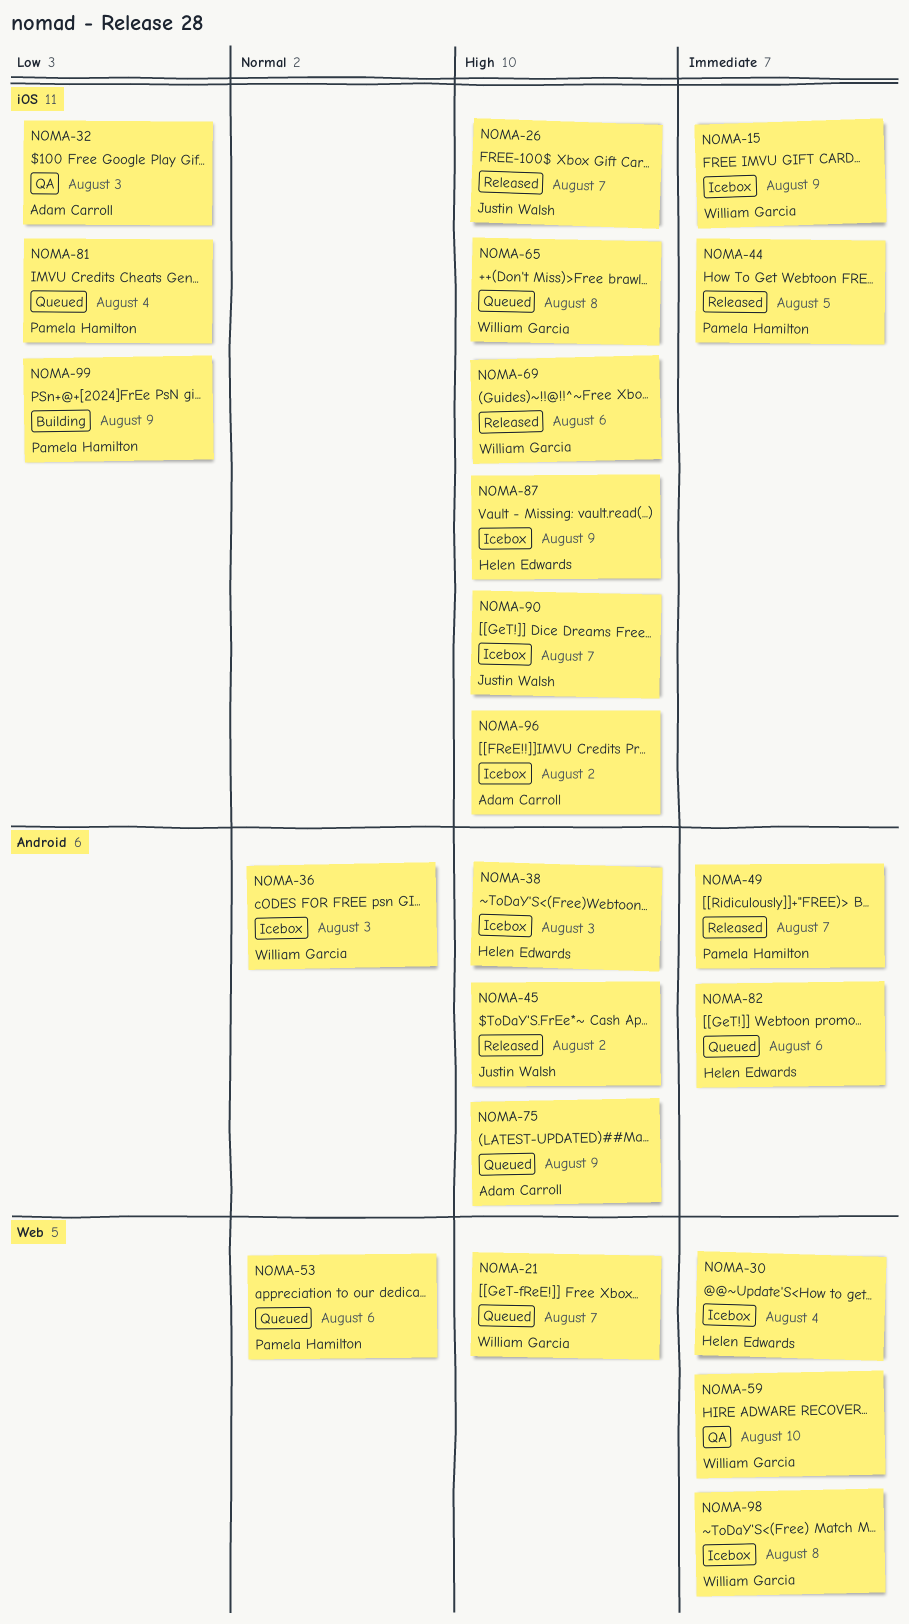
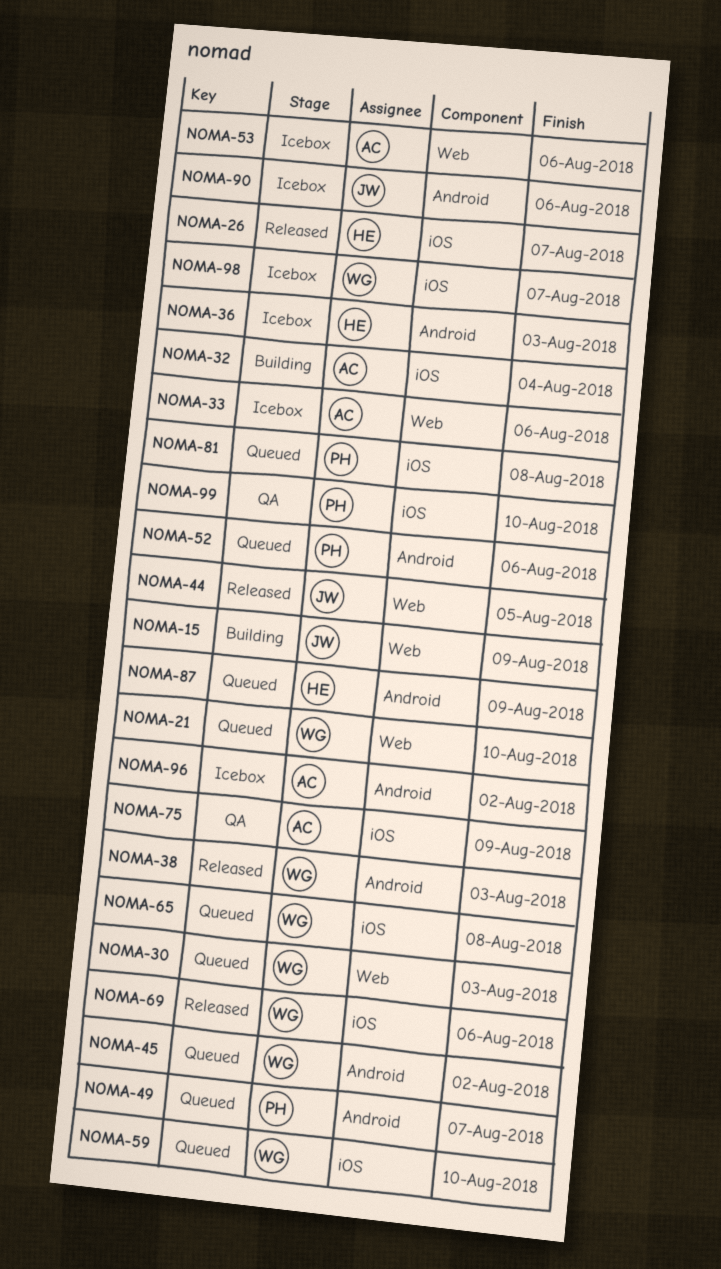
NOMA-15, status: Icebox -> Building
NOMA-15, owner: William Garcia -> Justin Walsh
NOMA-15, label: iOS -> Web
NOMA-21, due: Aug 7 -> Aug 10
NOMA-26, owner: Justin Walsh -> Helen Edwards
NOMA-30, status: Icebox -> Queued
NOMA-30, owner: Helen Edwards -> William Garcia
NOMA-30, due: Aug 4 -> Aug 3
NOMA-32, status: QA -> Building
NOMA-32, due: Aug 3 -> Aug 4
NOMA-33: none -> present
NOMA-36, owner: William Garcia -> Helen Edwards
NOMA-38, status: Icebox -> Released
NOMA-38, owner: Helen Edwards -> William Garcia
NOMA-44, owner: Pamela Hamilton -> Justin Walsh
NOMA-44, label: iOS -> Web
NOMA-45, status: Released -> Queued
NOMA-45, owner: Justin Walsh -> William Garcia
NOMA-49, status: Released -> Queued
NOMA-52: none -> present
NOMA-53, status: Queued -> Icebox
NOMA-53, owner: Pamela Hamilton -> Adam Carroll
NOMA-59, status: QA -> Queued
NOMA-59, label: Web -> iOS
NOMA-75, status: Queued -> QA
NOMA-75, label: Android -> iOS
NOMA-81, due: Aug 4 -> Aug 8
NOMA-82: present -> none
NOMA-87, status: Icebox -> Queued
NOMA-87, label: iOS -> Android
NOMA-90, label: iOS -> Android
NOMA-90, due: Aug 7 -> Aug 6
NOMA-96, label: iOS -> Android
NOMA-98, label: Web -> iOS
NOMA-98, due: Aug 8 -> Aug 7
NOMA-99, status: Building -> QA
NOMA-99, due: Aug 9 -> Aug 10

